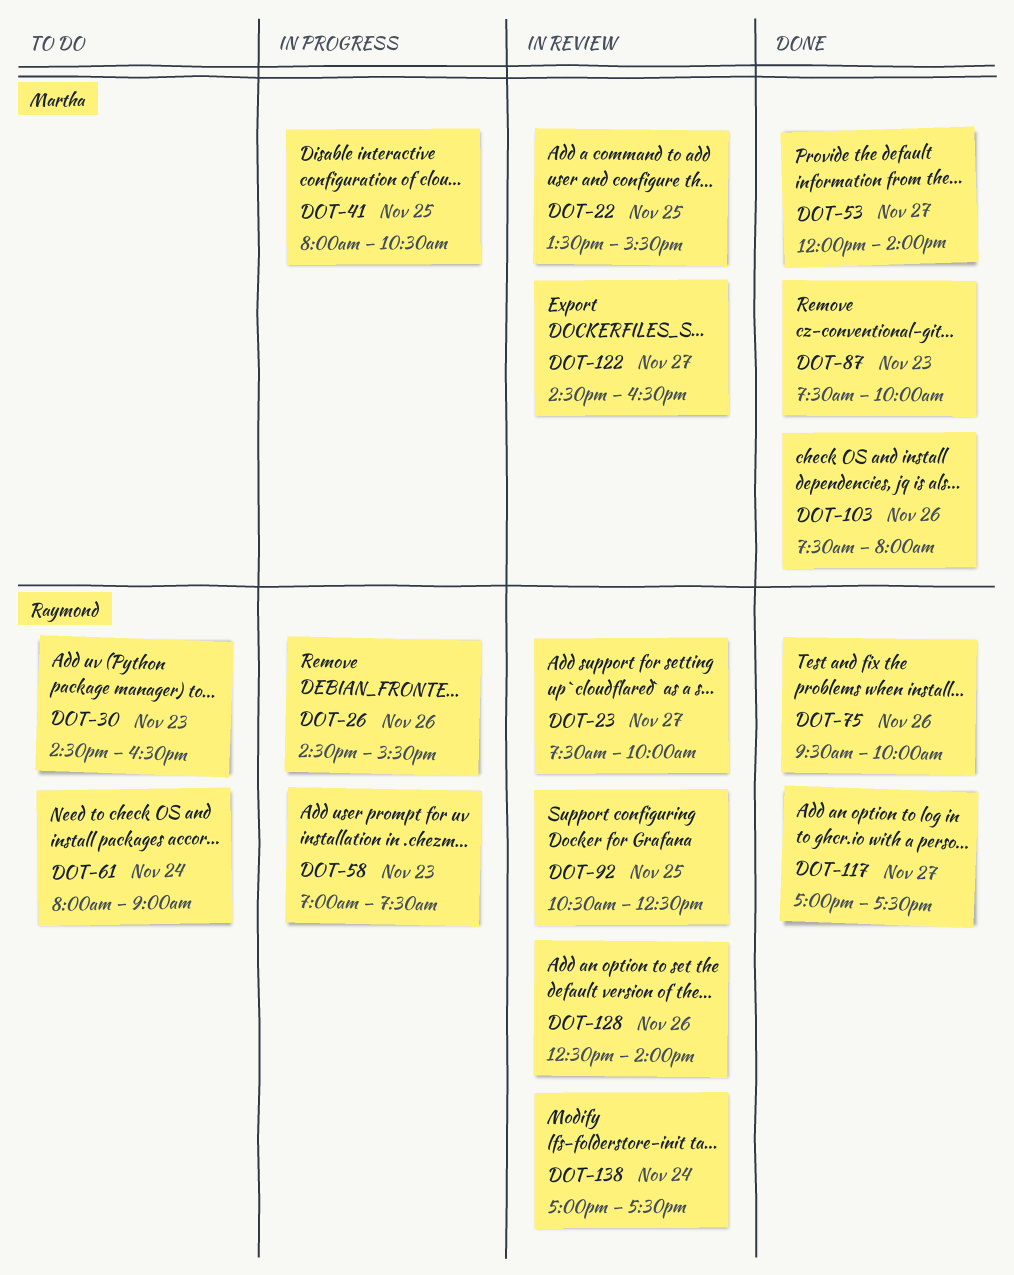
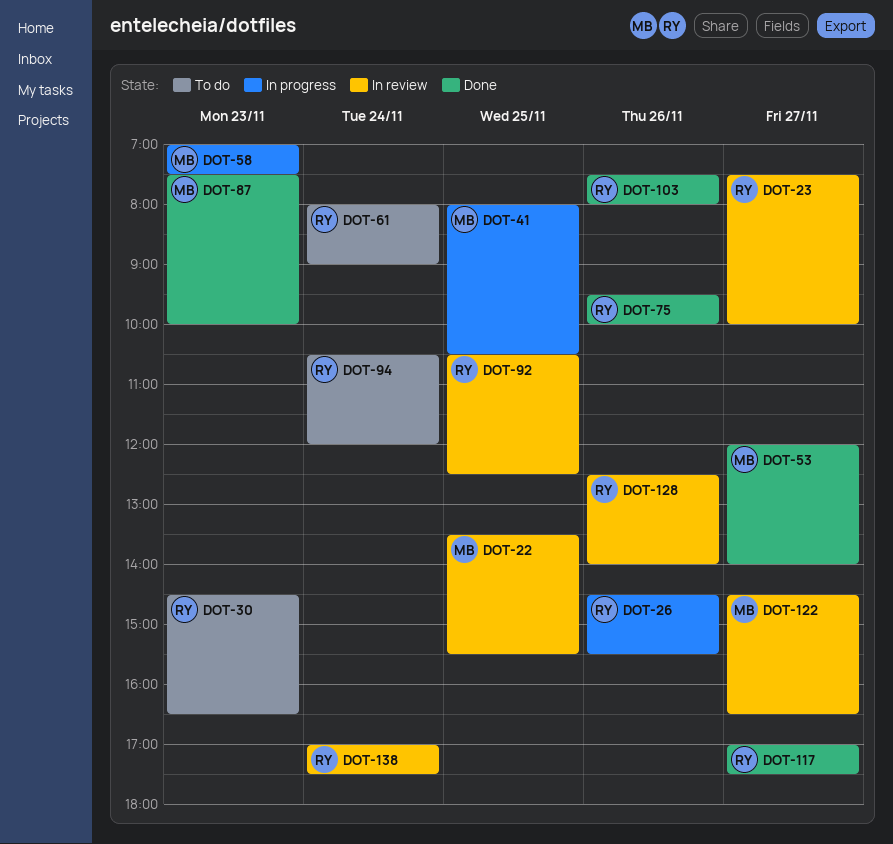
DOT-58, owner: Raymond -> Martha
DOT-94: none -> present
DOT-103, owner: Martha -> Raymond

